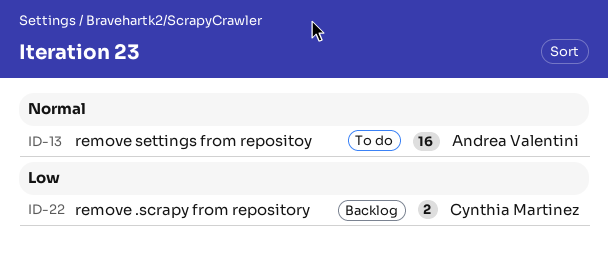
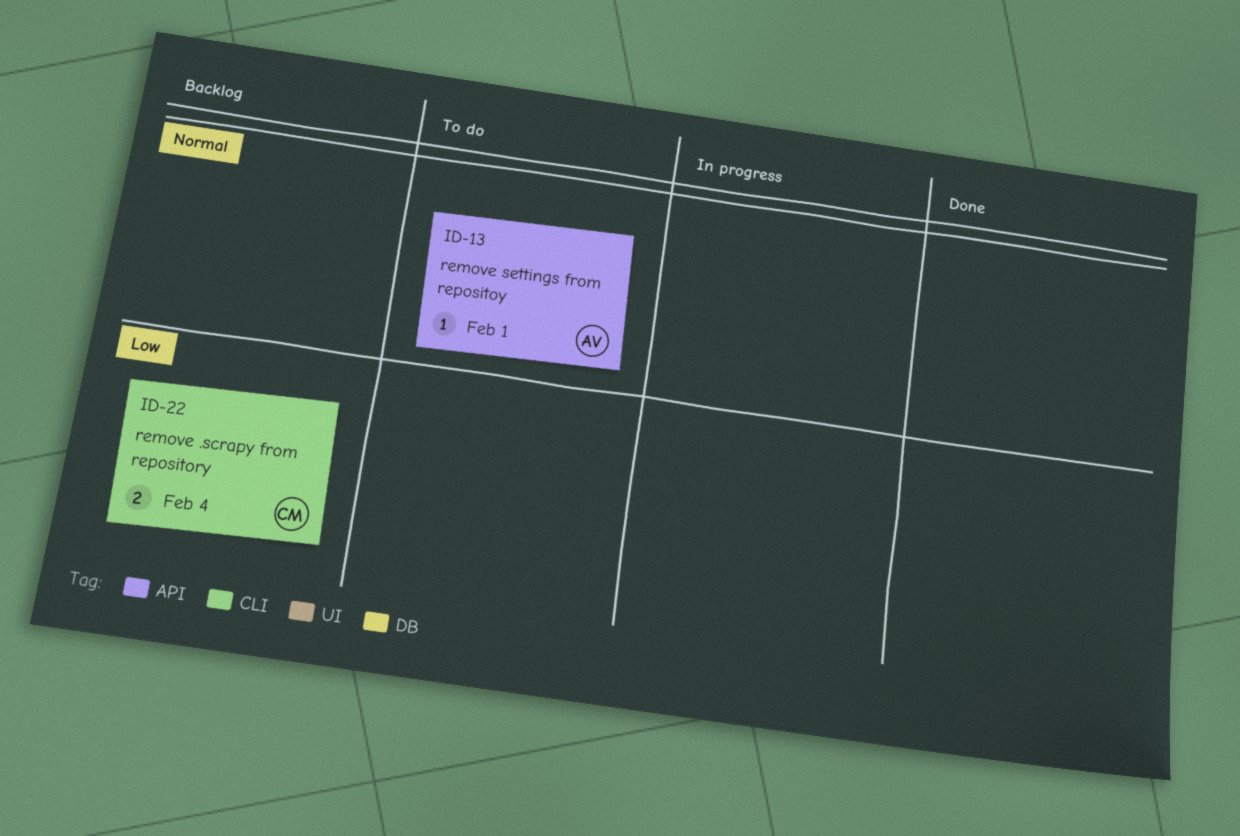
ID-13, estimate: 16 -> 1

